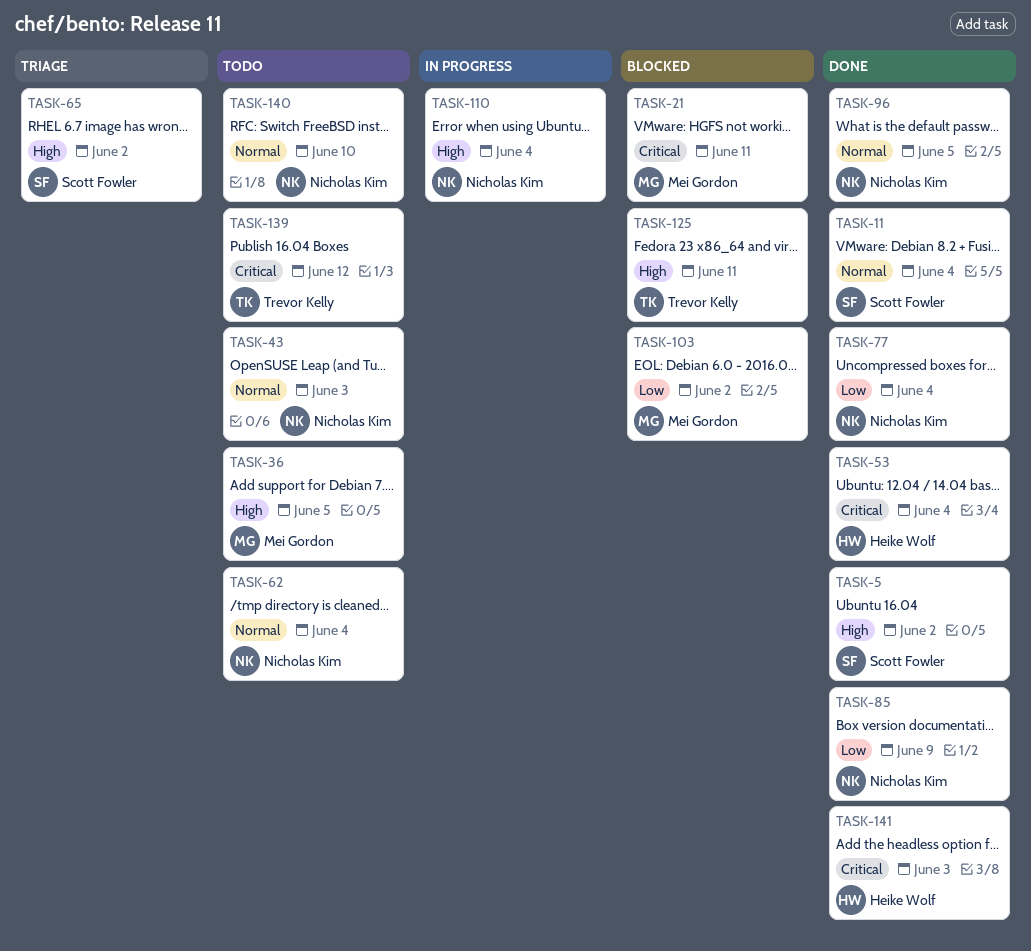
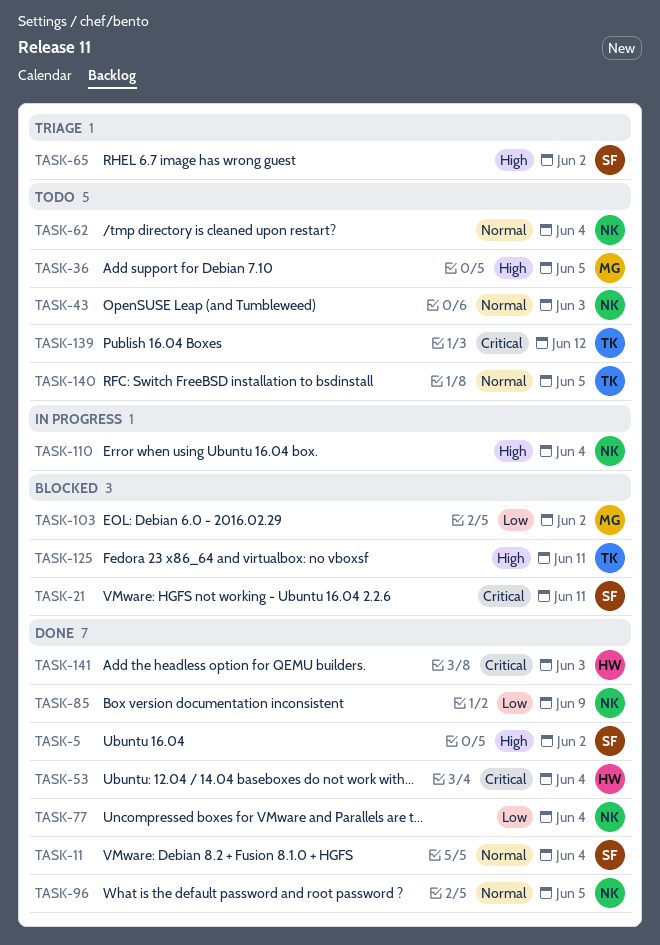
TASK-21, owner: Mei Gordon -> Scott Fowler
TASK-140, owner: Nicholas Kim -> Trevor Kelly
TASK-140, due: Jun 10 -> Jun 5

